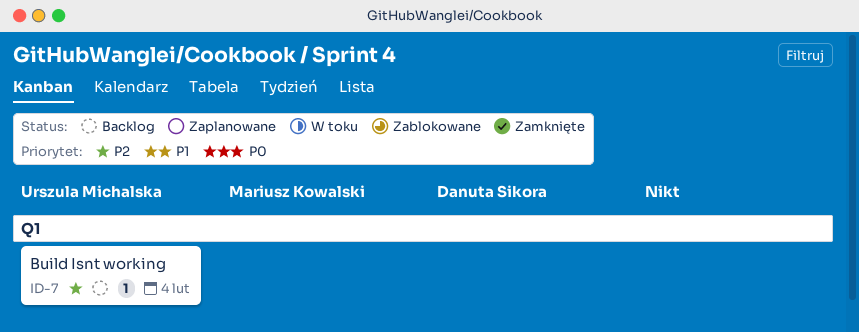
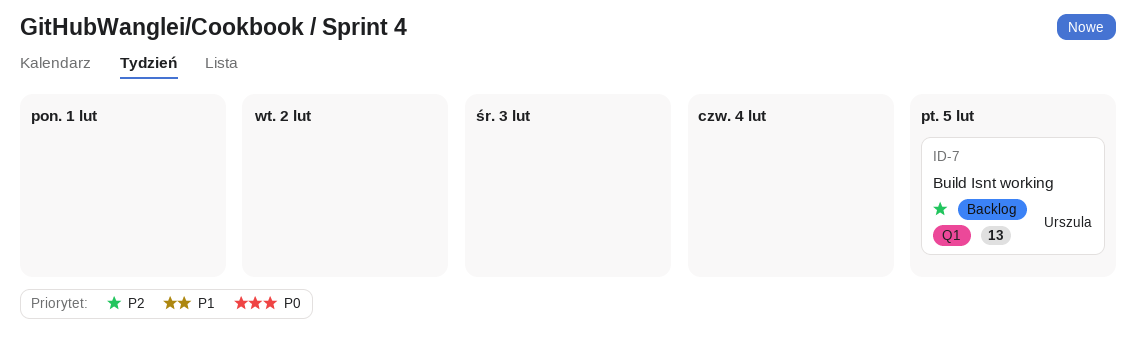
ID-7, estimate: 1 -> 13
ID-7, due: Feb 4 -> Feb 5

